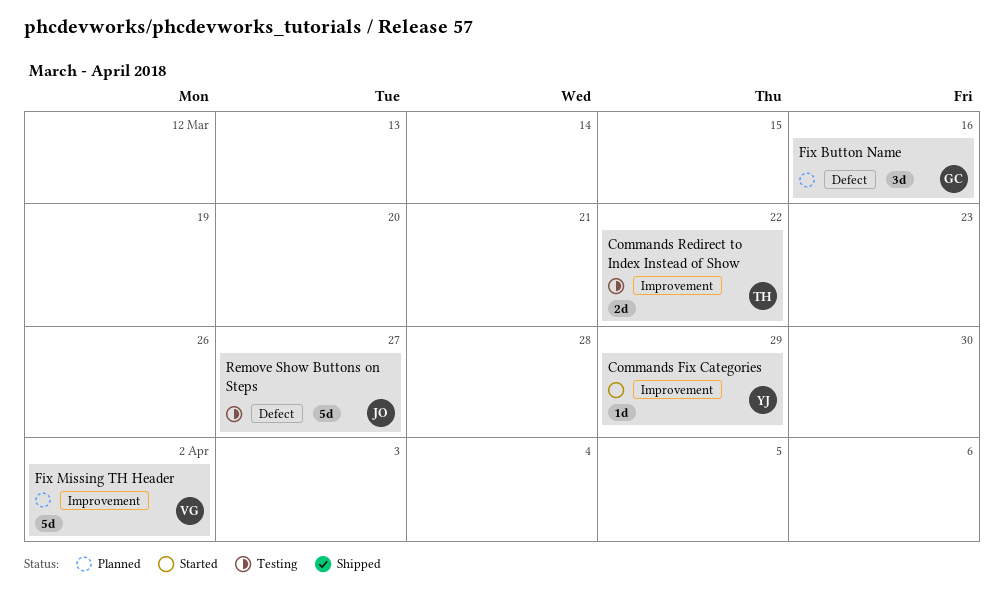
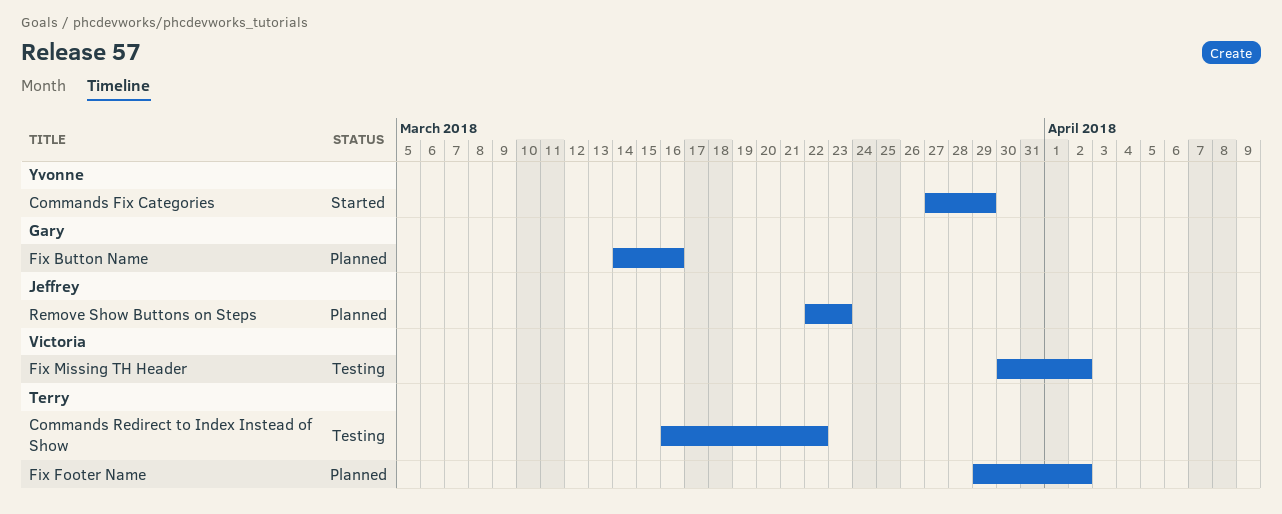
Fix Footer Name: none -> present
Fix Missing TH Header, status: Planned -> Testing
Remove Show Buttons on Steps, status: Testing -> Planned
Remove Show Buttons on Steps, due: Mar 27 -> Mar 23

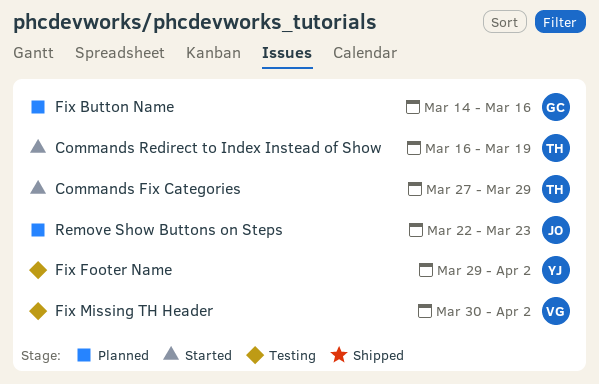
Commands Fix Categories, owner: Yvonne -> Terry
Commands Redirect to Index Instead of Show, status: Testing -> Started
Commands Redirect to Index Instead of Show, due: Mar 22 -> Mar 19
Fix Footer Name, status: Planned -> Testing
Fix Footer Name, owner: Terry -> Yvonne

